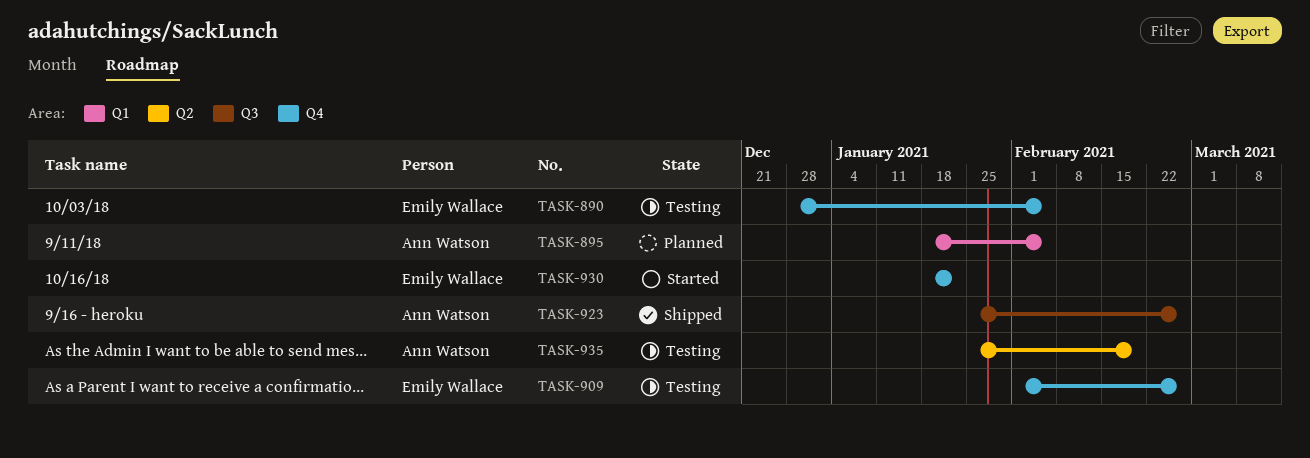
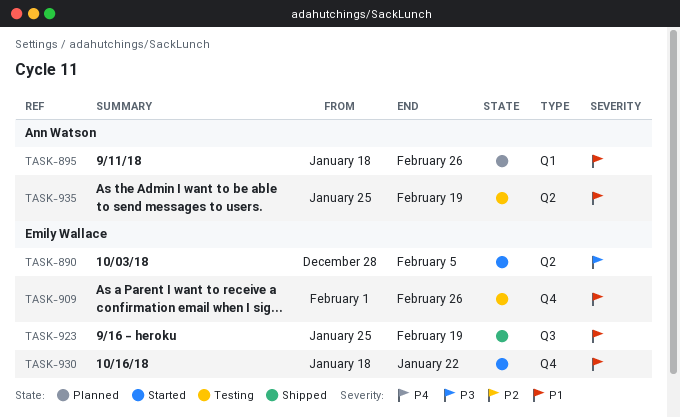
TASK-890, status: Testing -> Started
TASK-890, label: Q4 -> Q2
TASK-895, due: Feb 5 -> Feb 26
TASK-923, owner: Ann Watson -> Emily Wallace
TASK-923, due: Feb 26 -> Feb 19

